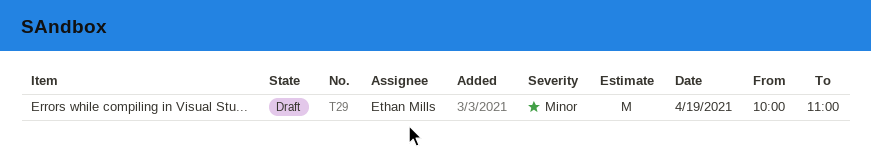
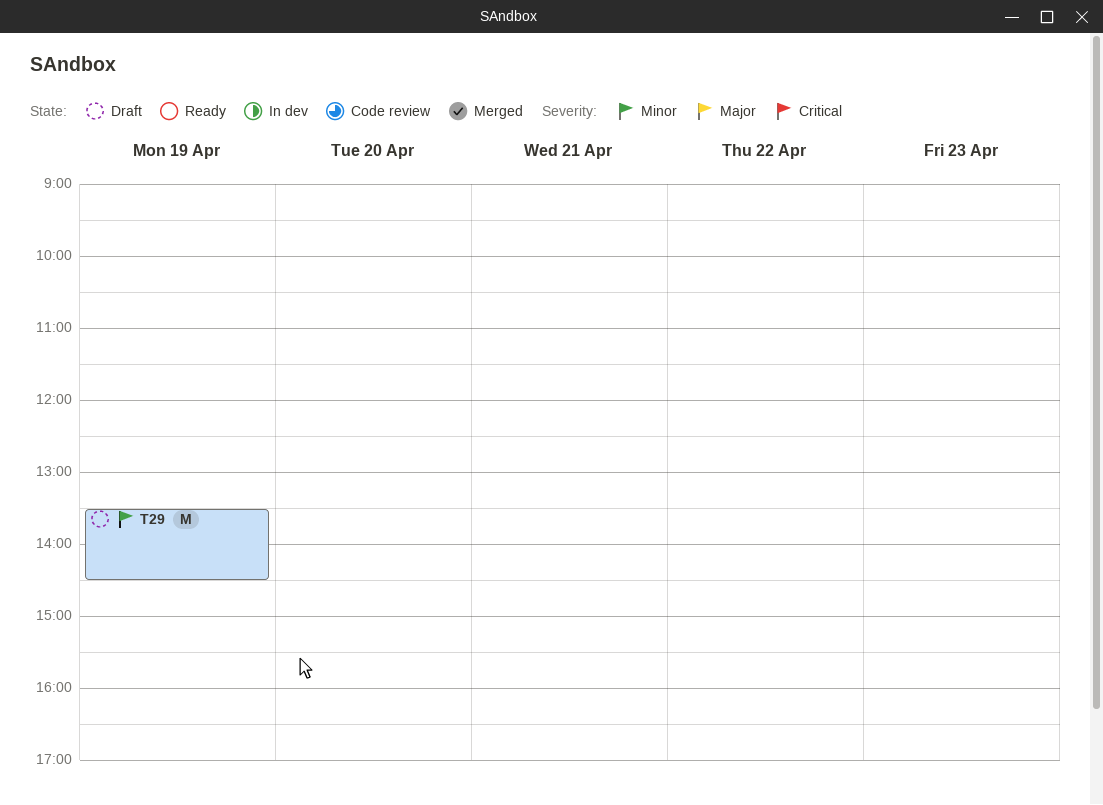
T29, begins: 10:00 -> 13:30
T29, ends: 11:00 -> 14:30

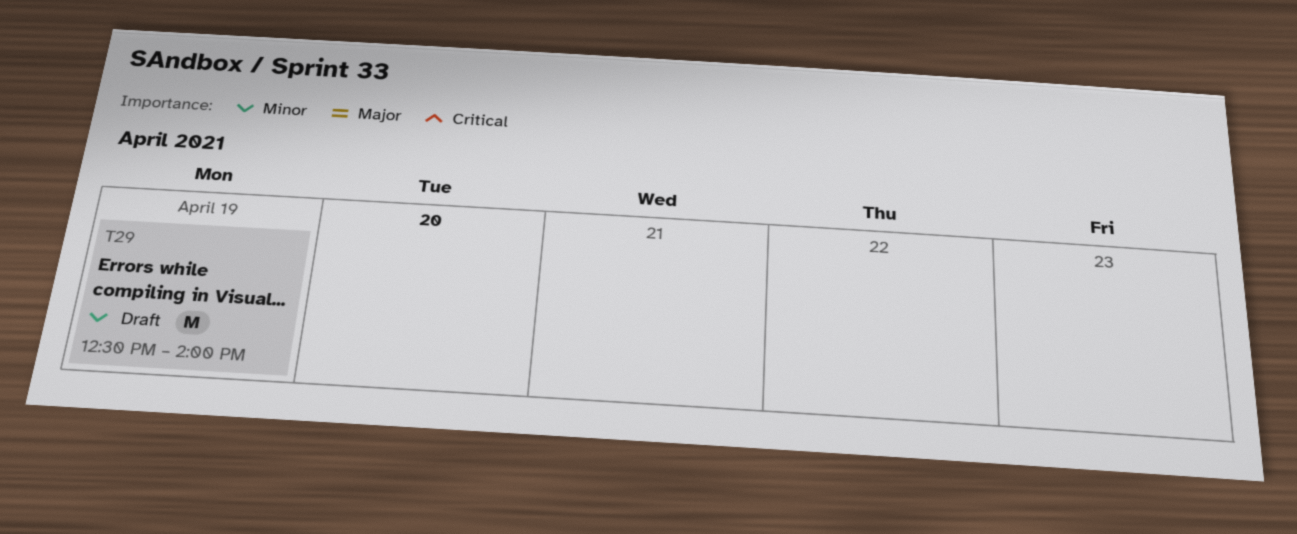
T29, begins: 13:30 -> 12:30
T29, ends: 14:30 -> 14:00

